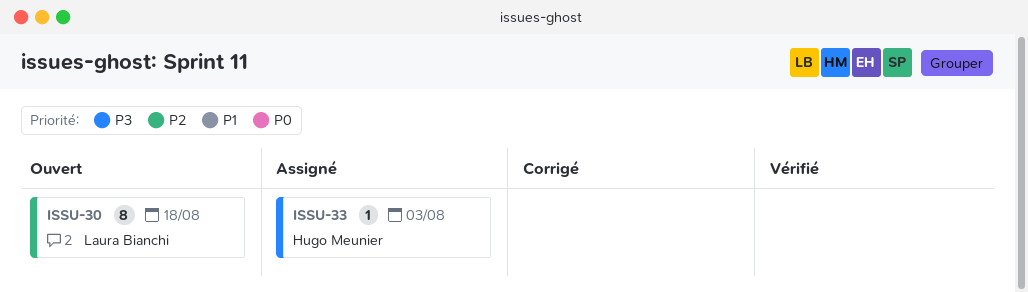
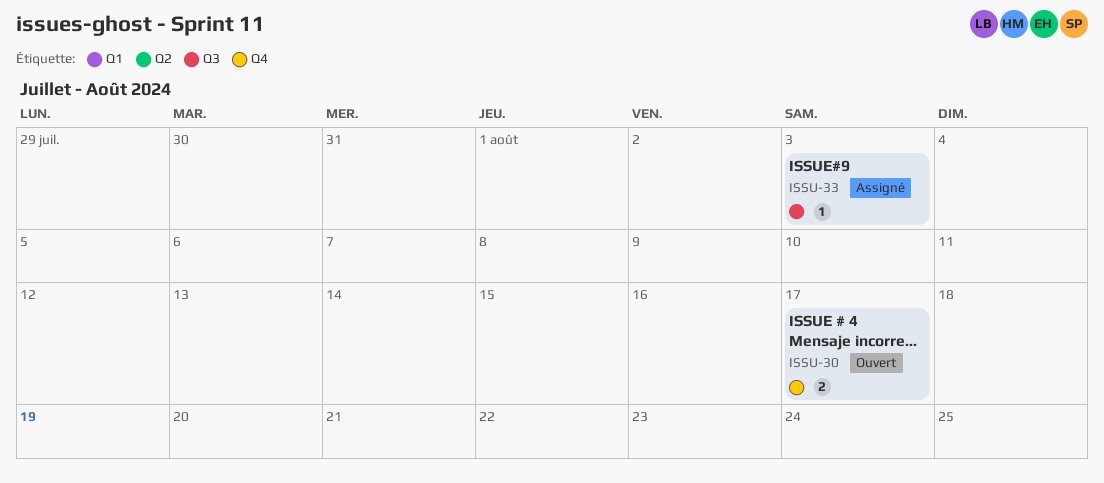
ISSU-30, estimate: 8 -> 2
ISSU-30, due: Aug 18 -> Aug 17

